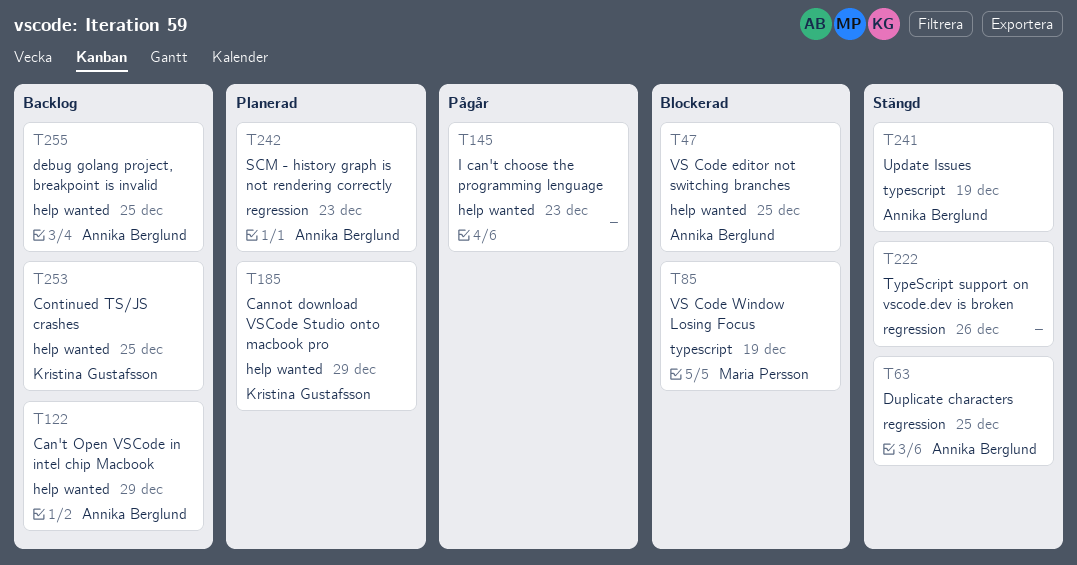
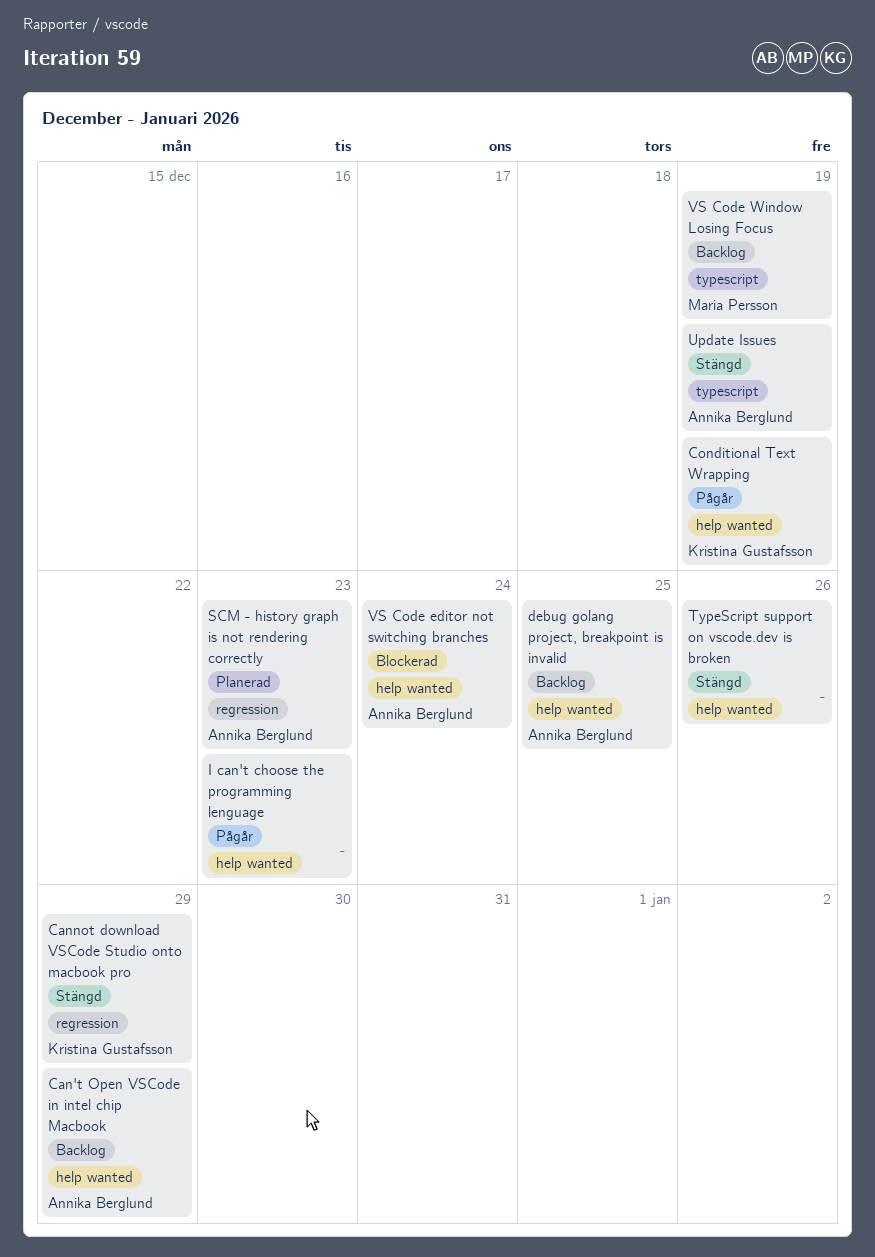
Cannot download VSCode Studio onto macbook pro, status: Planerad -> Stängd
Cannot download VSCode Studio onto macbook pro, label: help wanted -> regression
Conditional Text Wrapping: none -> present
Continued TS/JS crashes: present -> none
Duplicate characters: present -> none
TypeScript support on vscode.dev is broken, label: regression -> help wanted
VS Code editor not switching branches, due: Dec 25 -> Dec 24
VS Code Window Losing Focus, status: Blockerad -> Backlog

